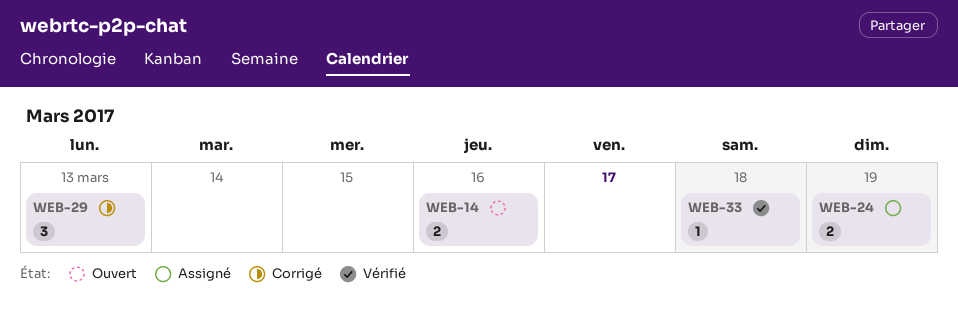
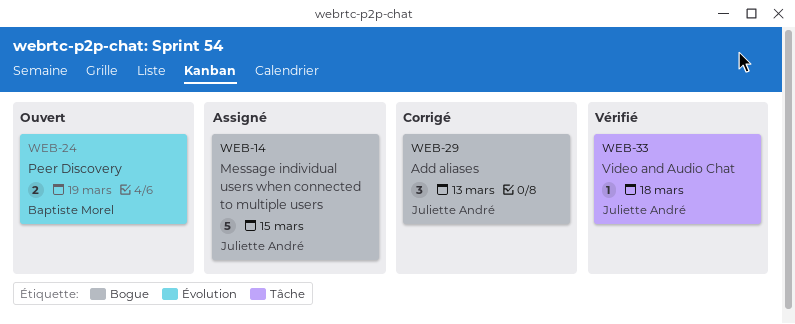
WEB-14, status: Ouvert -> Assigné
WEB-14, estimate: 2 -> 5
WEB-14, due: Mar 16 -> Mar 15
WEB-24, status: Assigné -> Ouvert

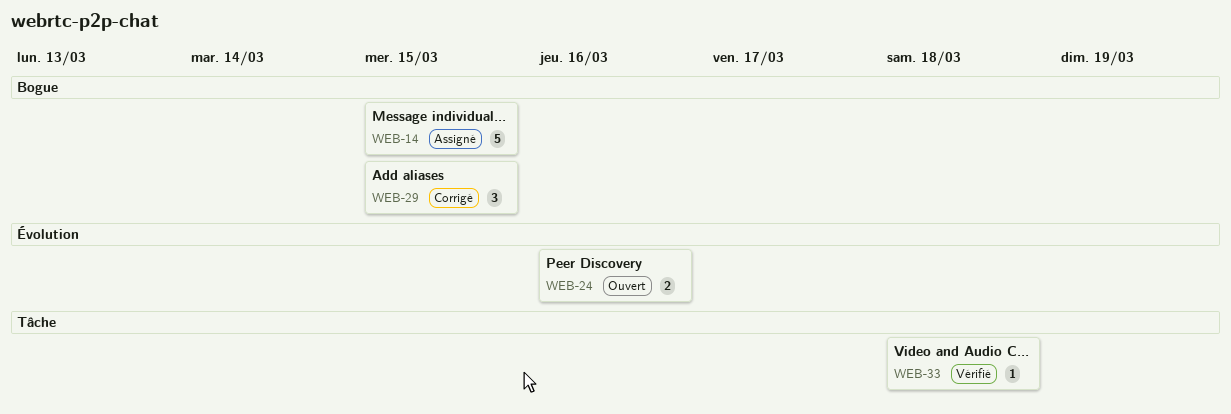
WEB-24, due: Mar 19 -> Mar 16
WEB-29, due: Mar 13 -> Mar 15

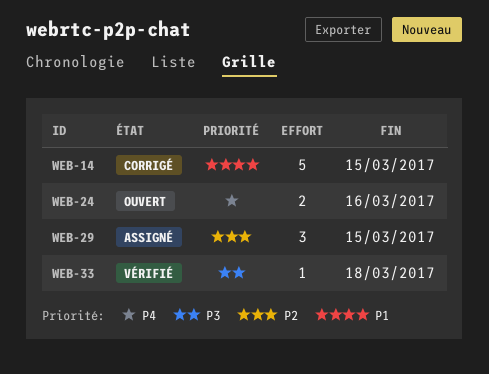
WEB-14, status: Assigné -> Corrigé
WEB-29, status: Corrigé -> Assigné

